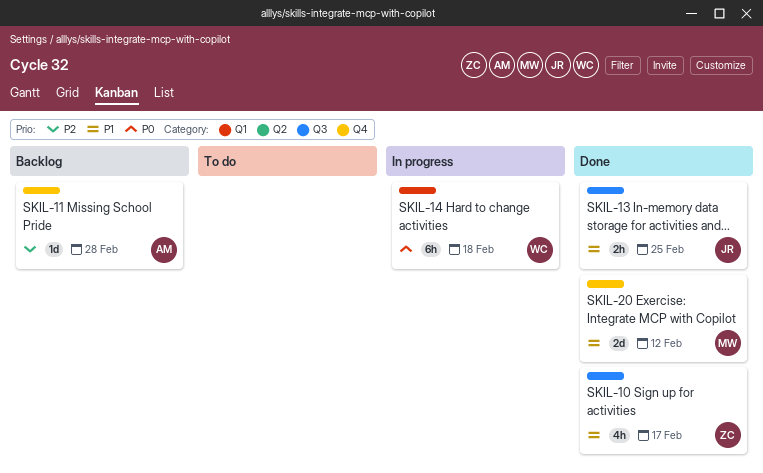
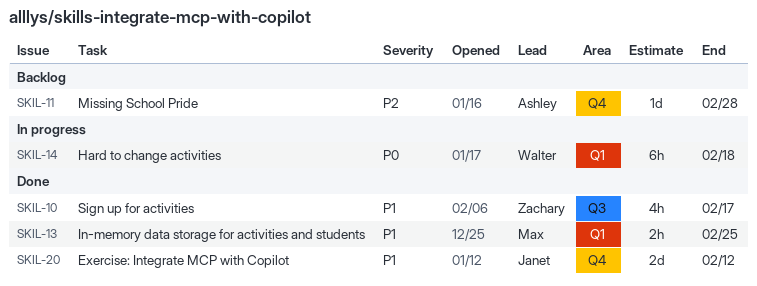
SKIL-13, owner: Janet -> Max
SKIL-13, label: Q3 -> Q1
SKIL-20, owner: Max -> Janet

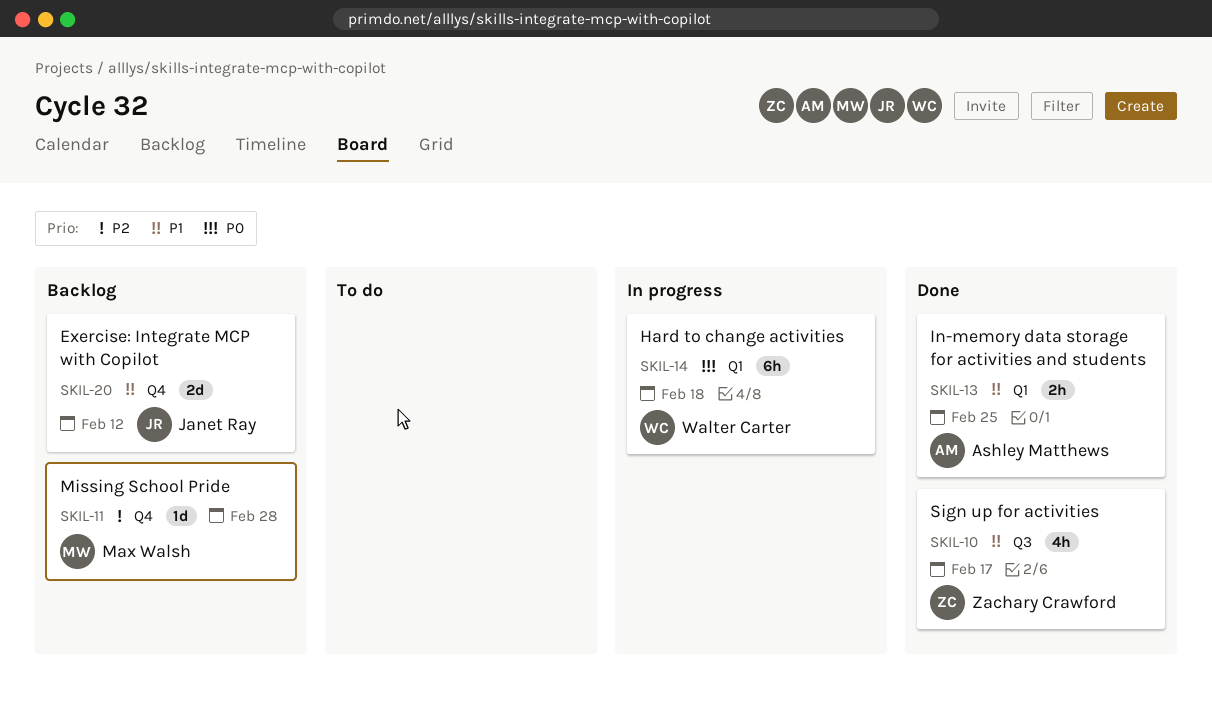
SKIL-11, owner: Ashley Matthews -> Max Walsh
SKIL-13, owner: Max Walsh -> Ashley Matthews
SKIL-20, status: Done -> Backlog

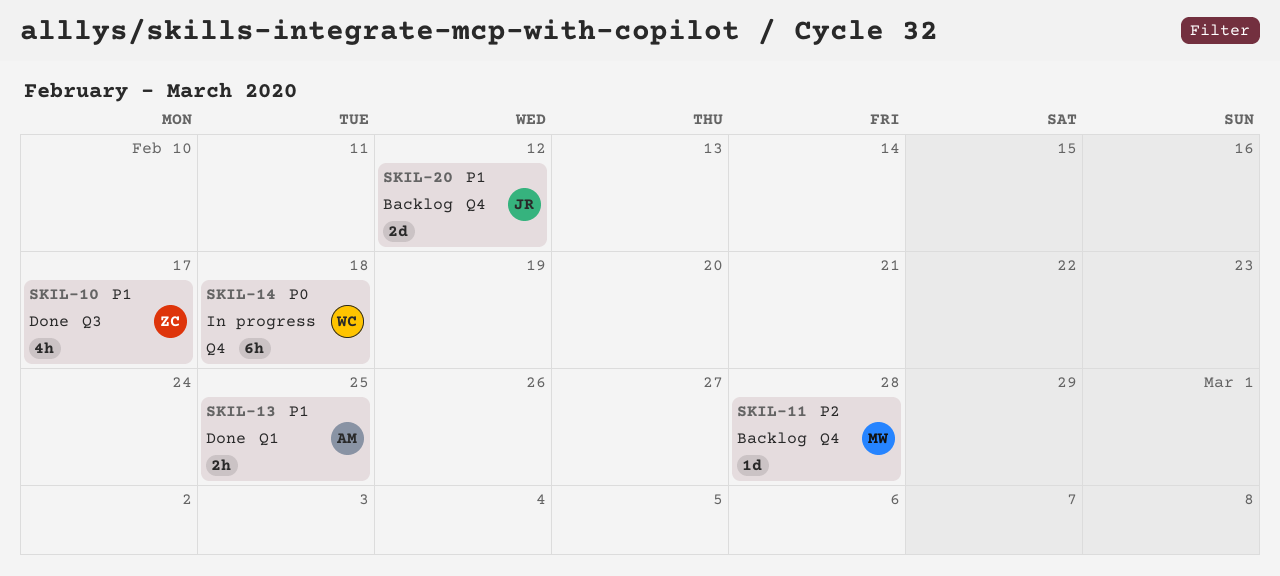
SKIL-14, label: Q1 -> Q4

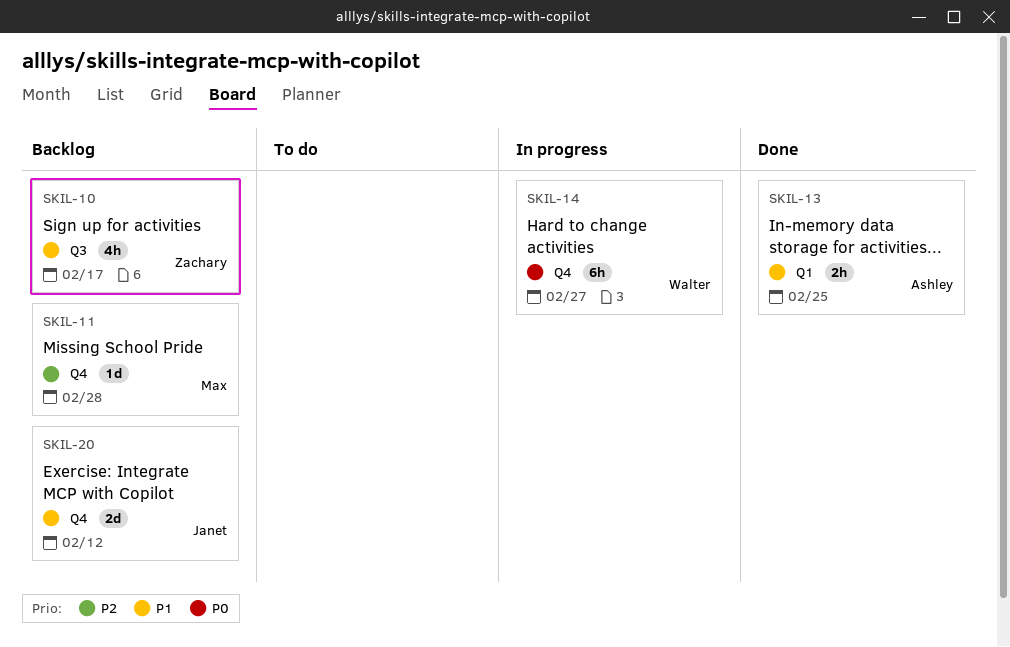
SKIL-10, status: Done -> Backlog
SKIL-14, due: Feb 18 -> Feb 27

